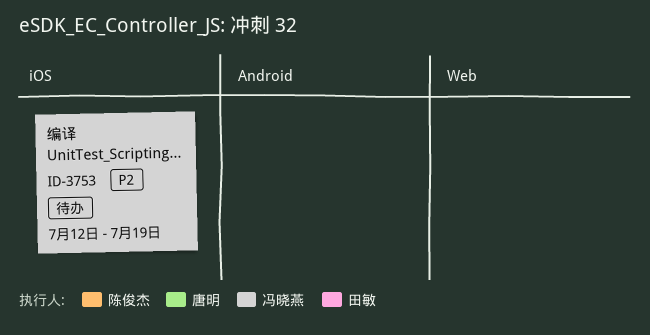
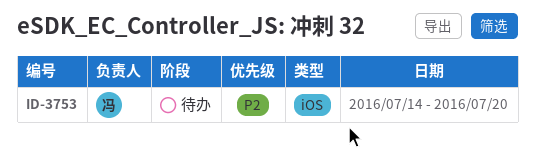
ID-3753, start: Jul 12 -> Jul 14
ID-3753, due: Jul 19 -> Jul 20

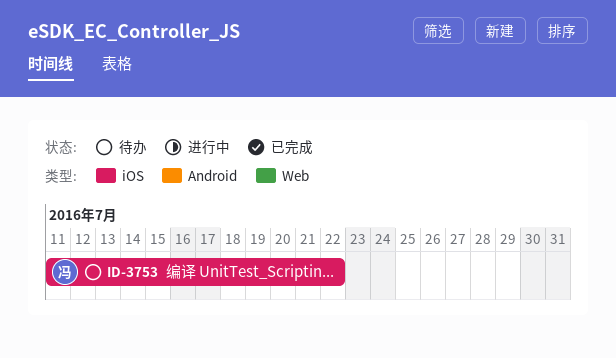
ID-3753, start: Jul 14 -> Jul 11
ID-3753, due: Jul 20 -> Jul 22

